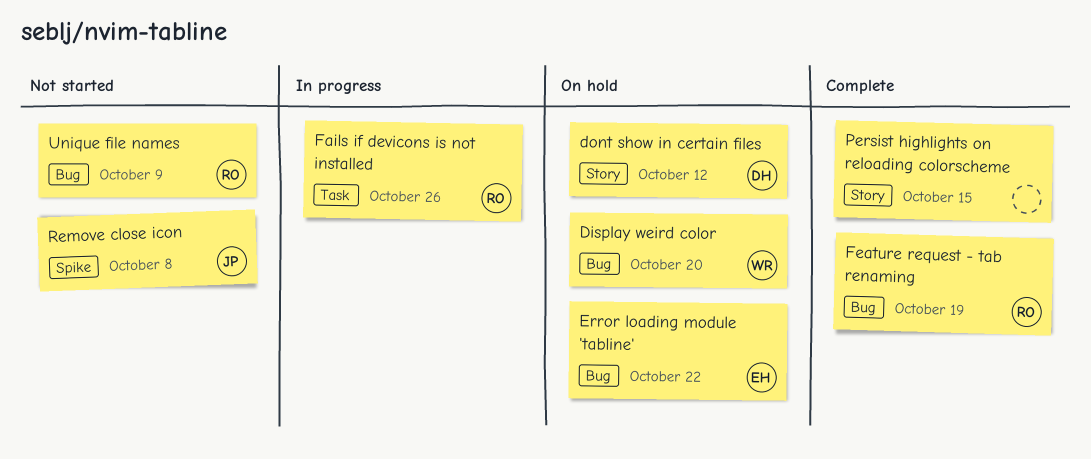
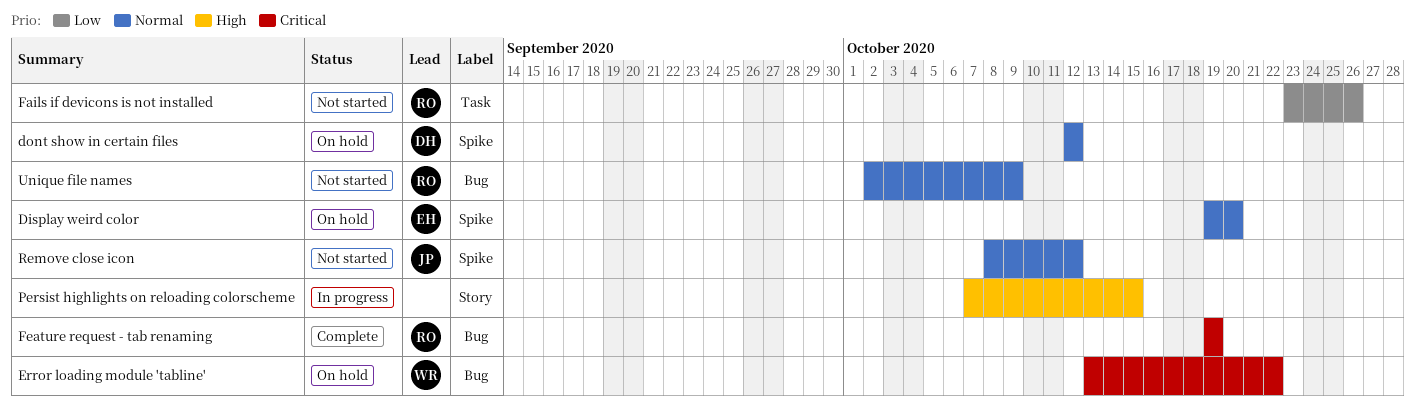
Display weird color, owner: WR -> EH
Display weird color, label: Bug -> Spike
dont show in certain files, label: Story -> Spike
Error loading module 'tabline', owner: EH -> WR
Fails if devicons is not installed, status: In progress -> Not started
Persist highlights on reloading colorscheme, status: Complete -> In progress
Remove close icon, due: Oct 8 -> Oct 12

